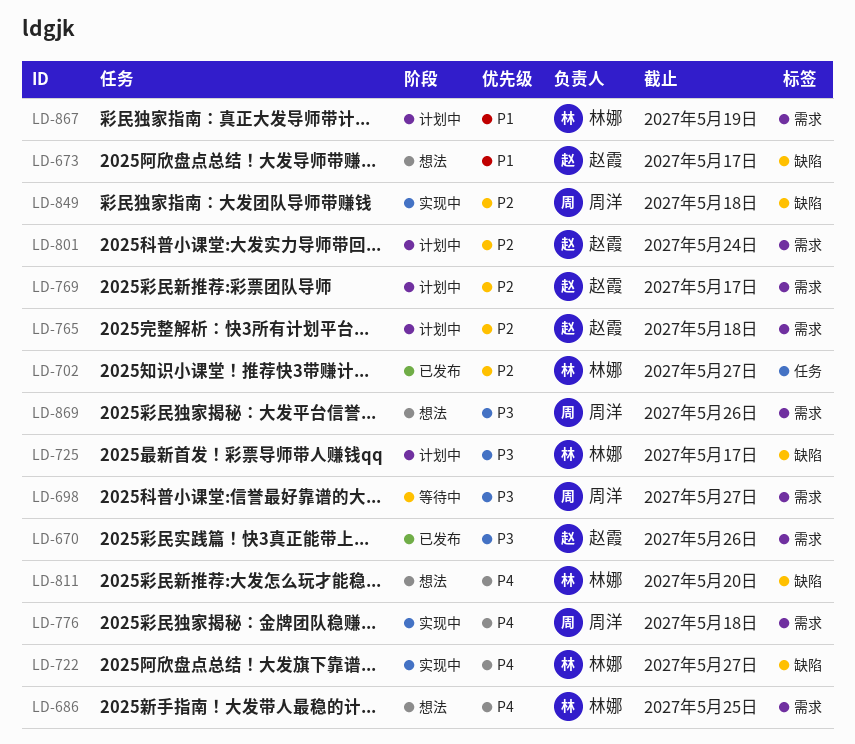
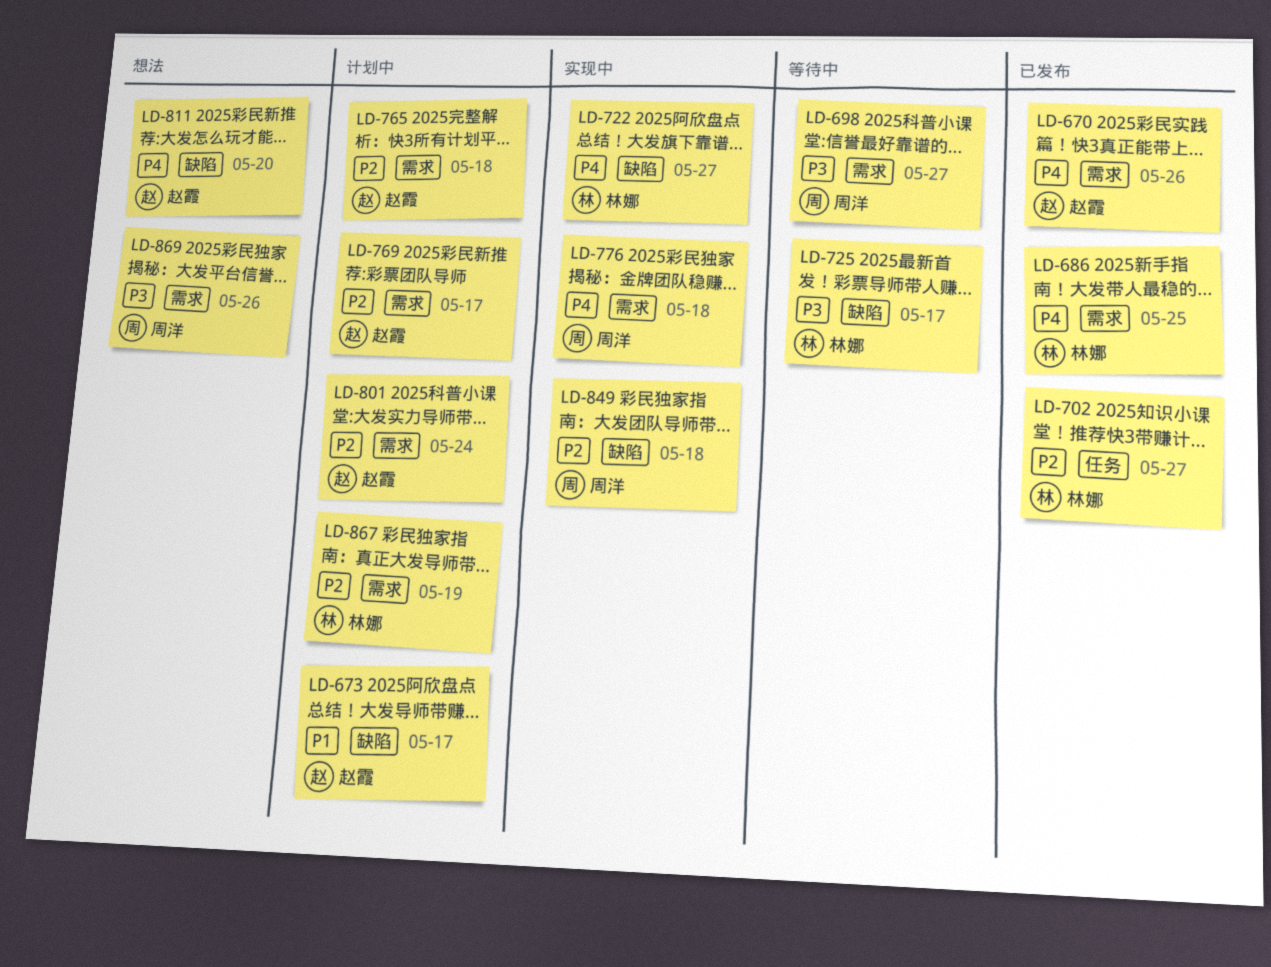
LD-670, priority: P3 -> P4
LD-673, status: 想法 -> 计划中
LD-686, status: 想法 -> 已发布
LD-725, status: 计划中 -> 等待中
LD-811, owner: 林娜 -> 赵霞
LD-867, priority: P1 -> P2

